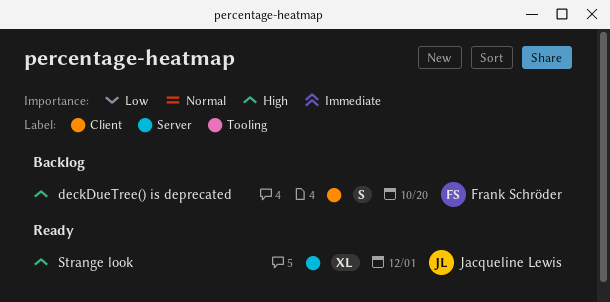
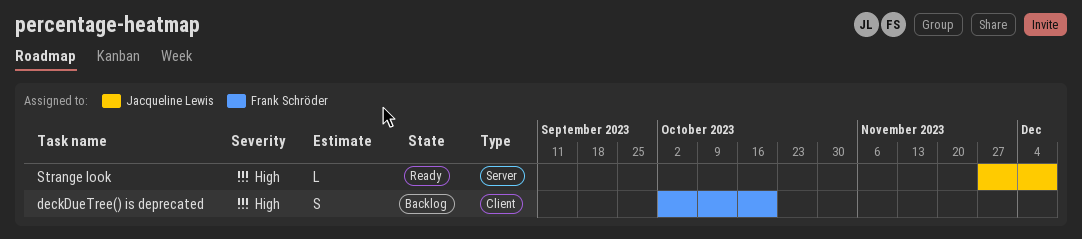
Strange look, estimate: XL -> L
Strange look, due: Dec 1 -> Dec 8

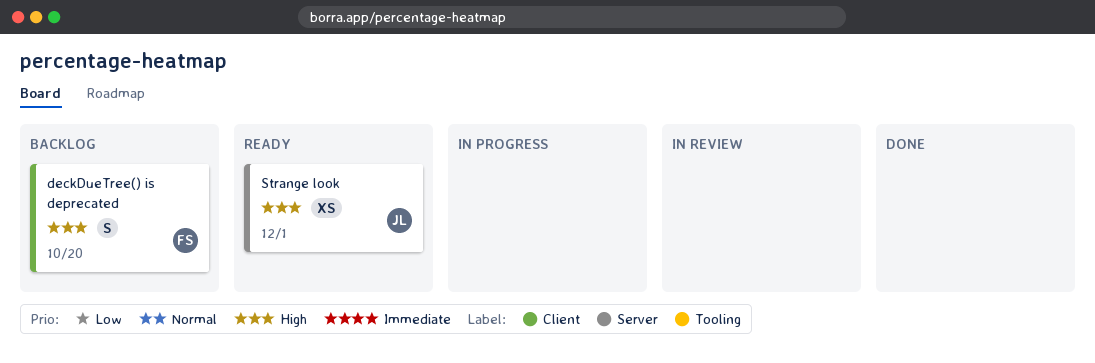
Strange look, estimate: L -> XS
Strange look, due: Dec 8 -> Dec 1

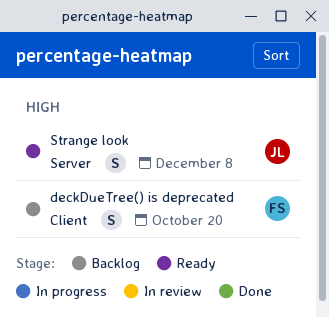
Strange look, estimate: XS -> S
Strange look, due: Dec 1 -> Dec 8

